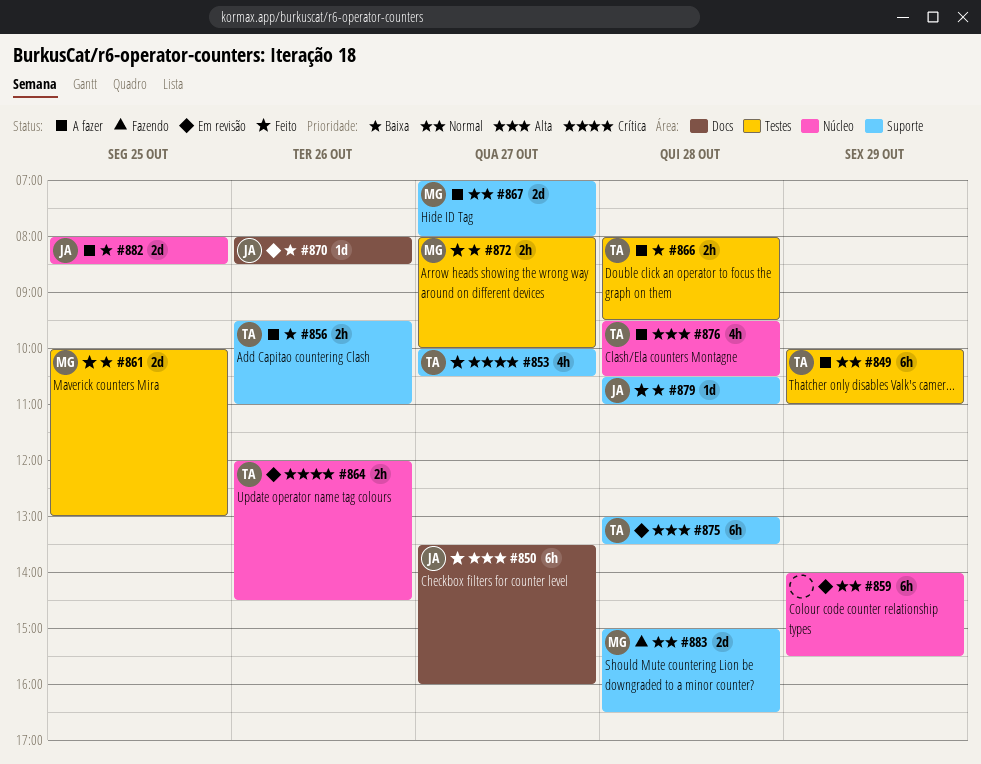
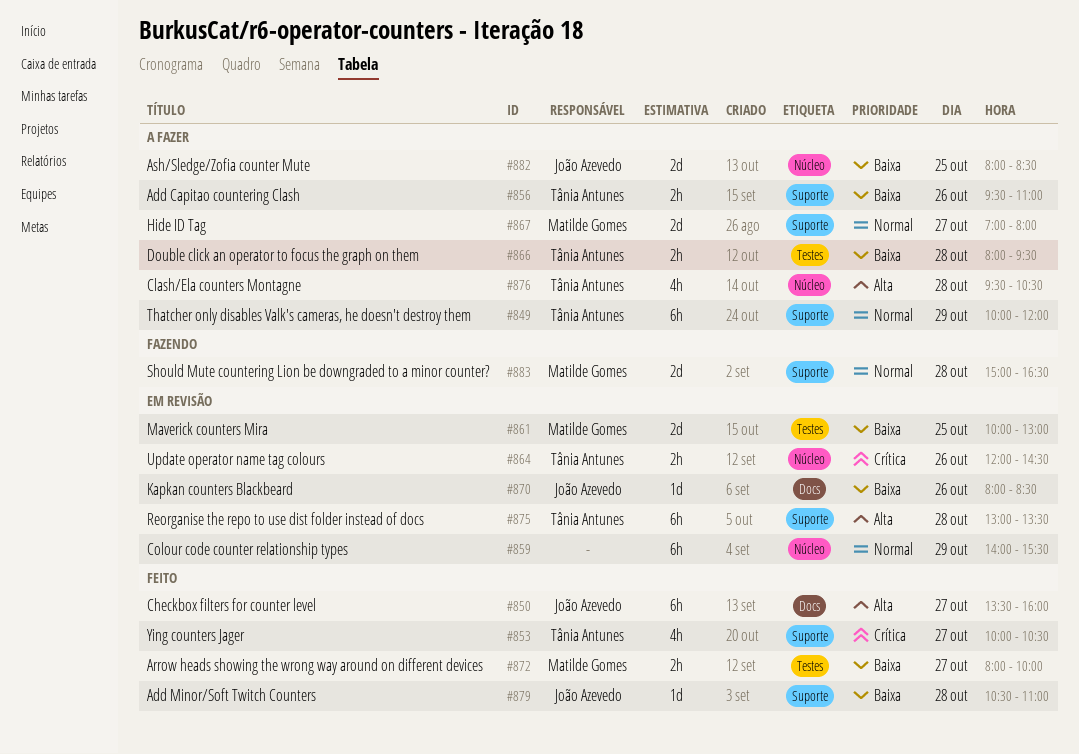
#849, label: Testes -> Suporte
#849, ends: 11:00 -> 12:00
#861, status: Feito -> Em revisão

